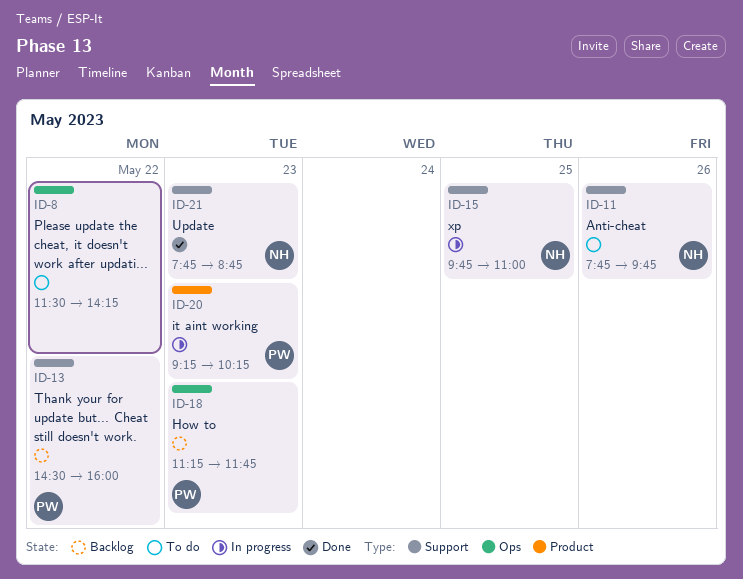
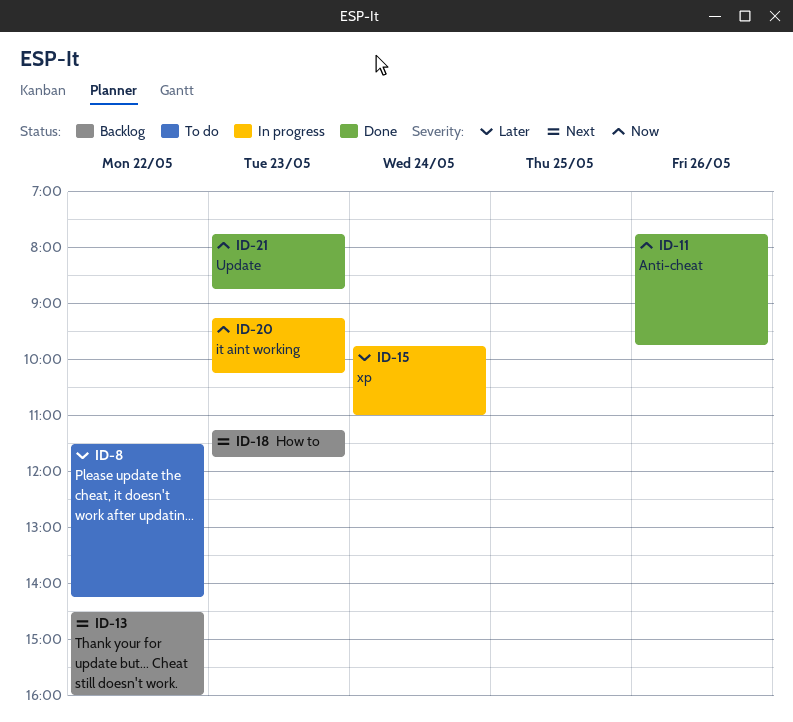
ID-11, status: To do -> Done
ID-15, day: May 25 -> May 24

